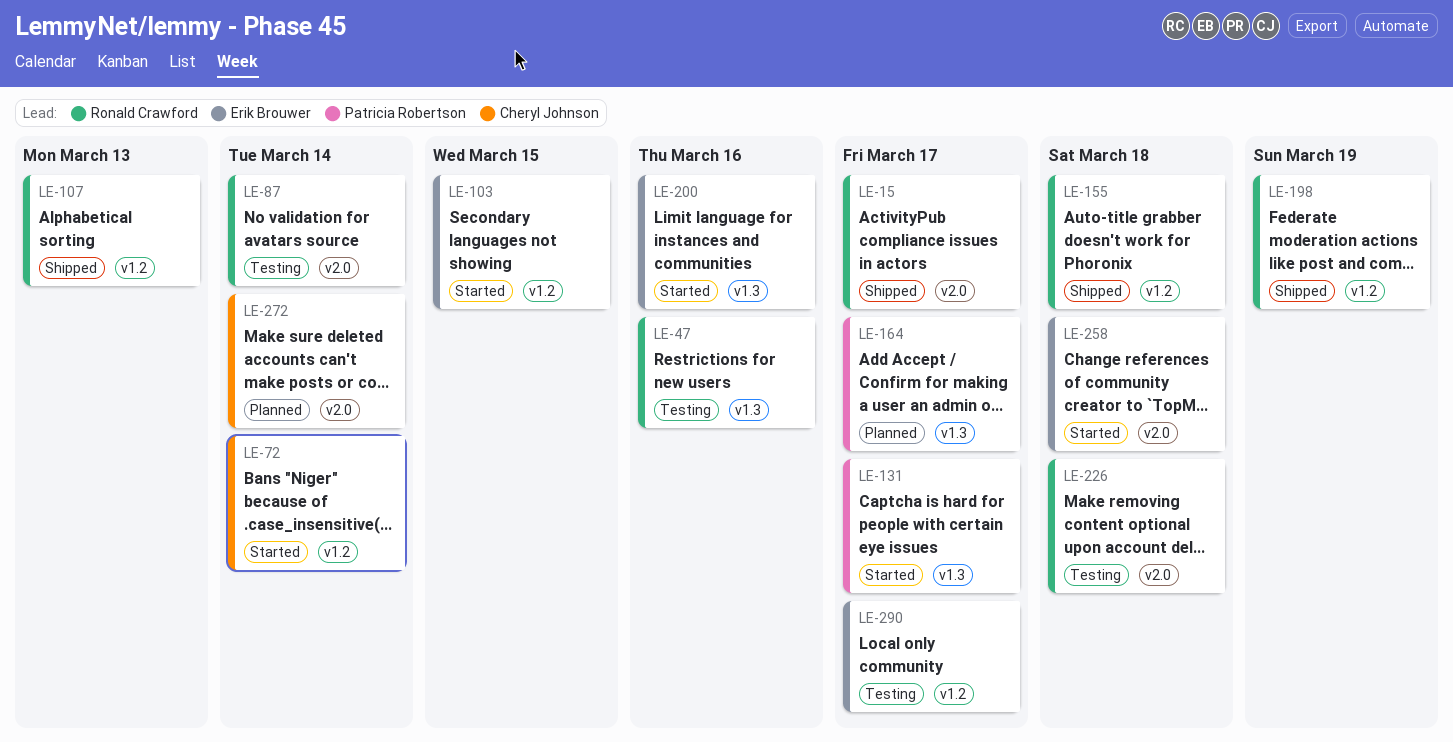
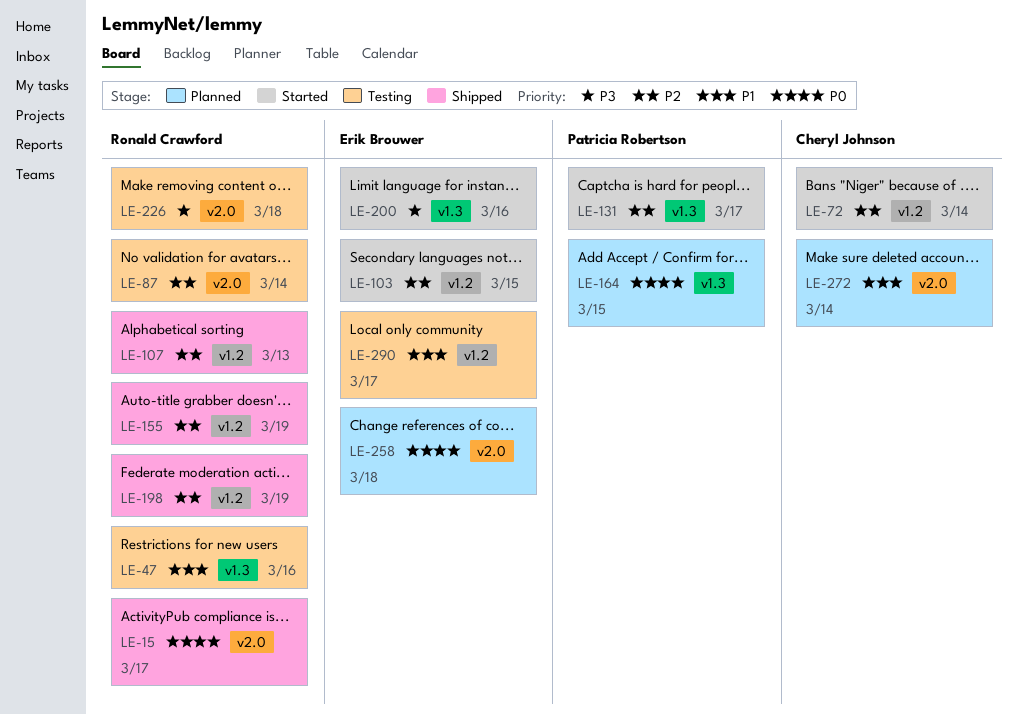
LE-155, due: Mar 18 -> Mar 19
LE-164, due: Mar 17 -> Mar 15
LE-258, status: Started -> Planned

